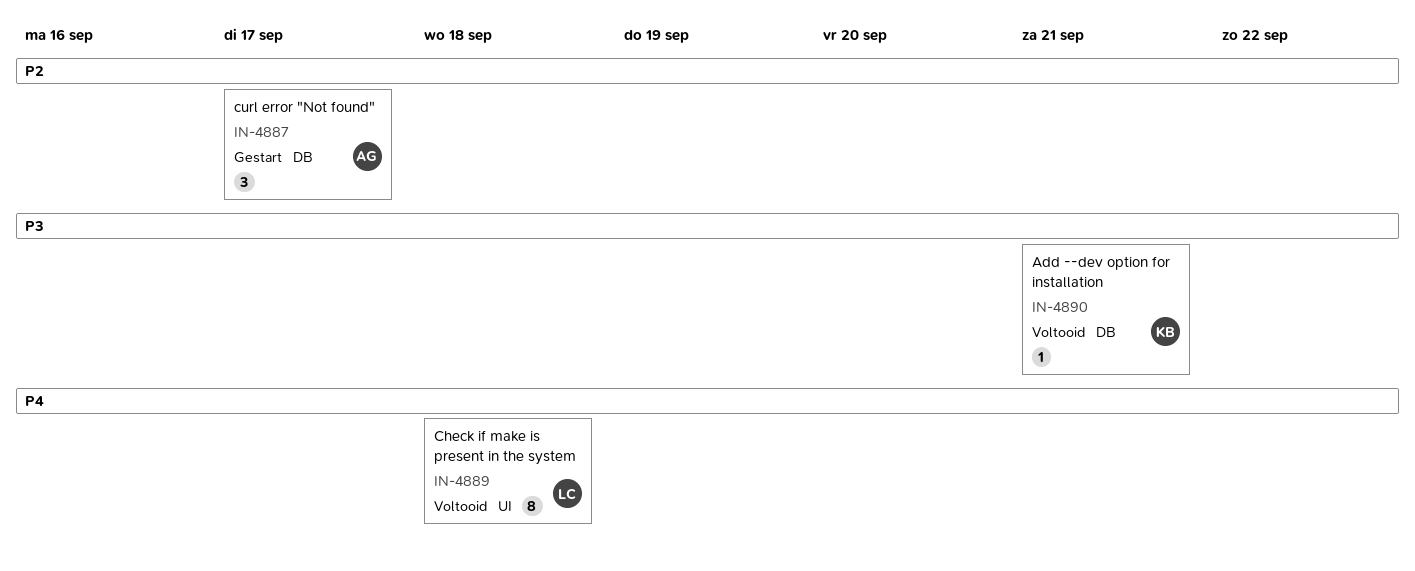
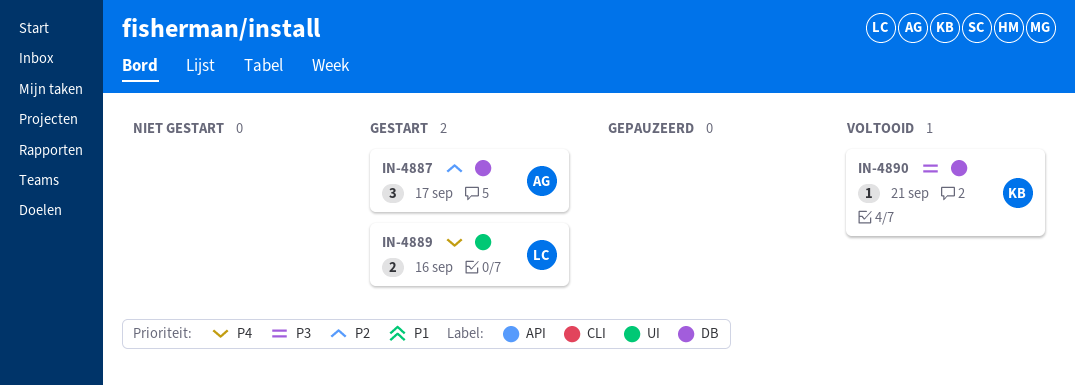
IN-4889, status: Voltooid -> Gestart
IN-4889, estimate: 8 -> 2
IN-4889, due: Sep 18 -> Sep 16

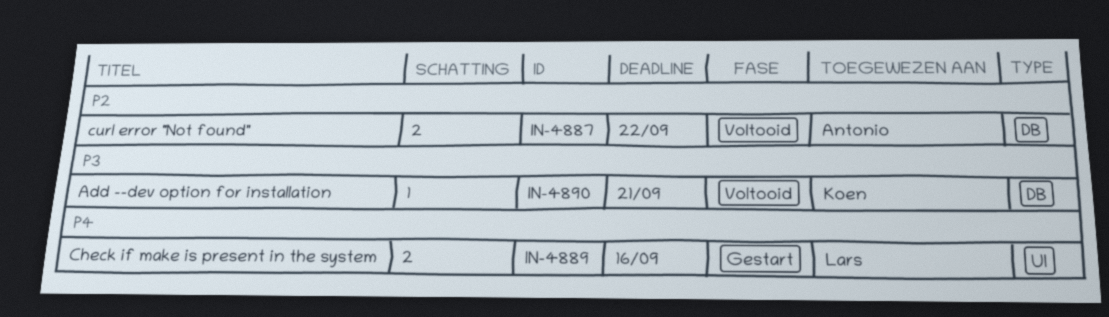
IN-4887, status: Gestart -> Voltooid
IN-4887, estimate: 3 -> 2
IN-4887, due: Sep 17 -> Sep 22

